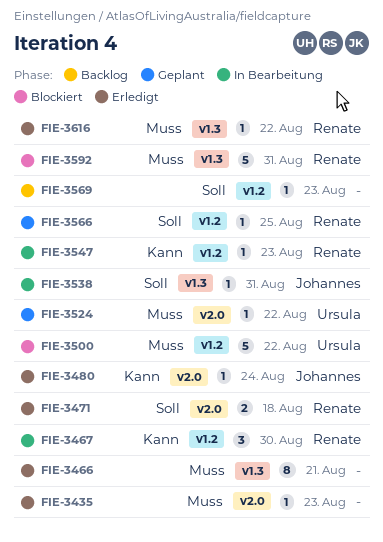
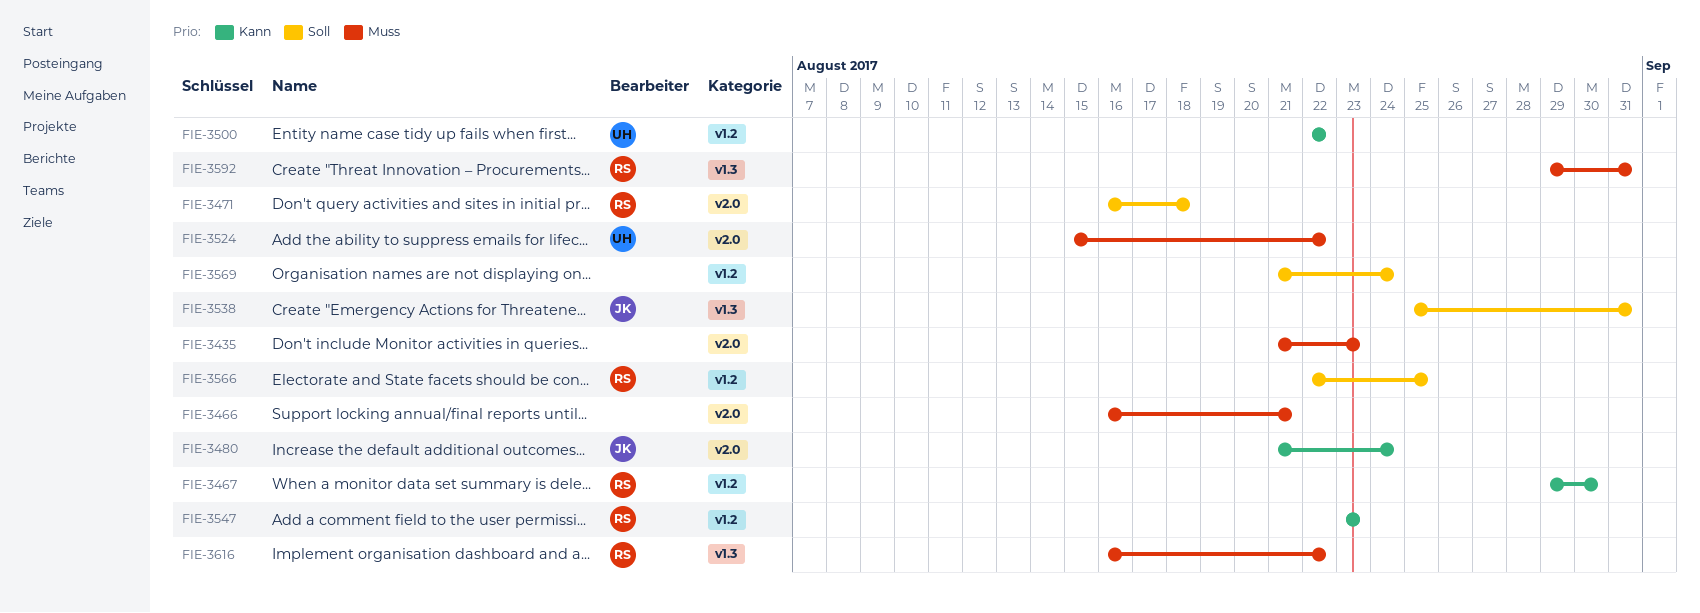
FIE-3466, label: v1.3 -> v2.0
FIE-3500, priority: Muss -> Kann
FIE-3569, due: Aug 23 -> Aug 24

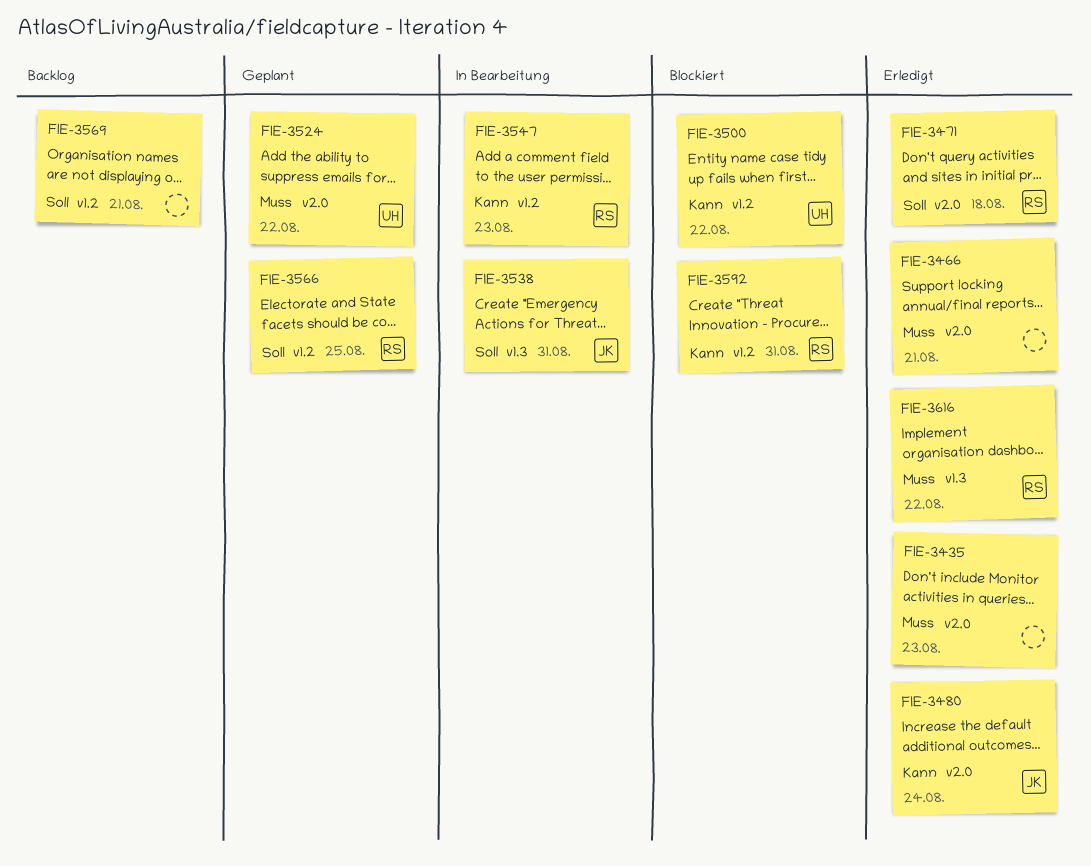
FIE-3467: present -> none
FIE-3569, due: Aug 24 -> Aug 21
FIE-3592, priority: Muss -> Kann
FIE-3592, label: v1.3 -> v1.2

